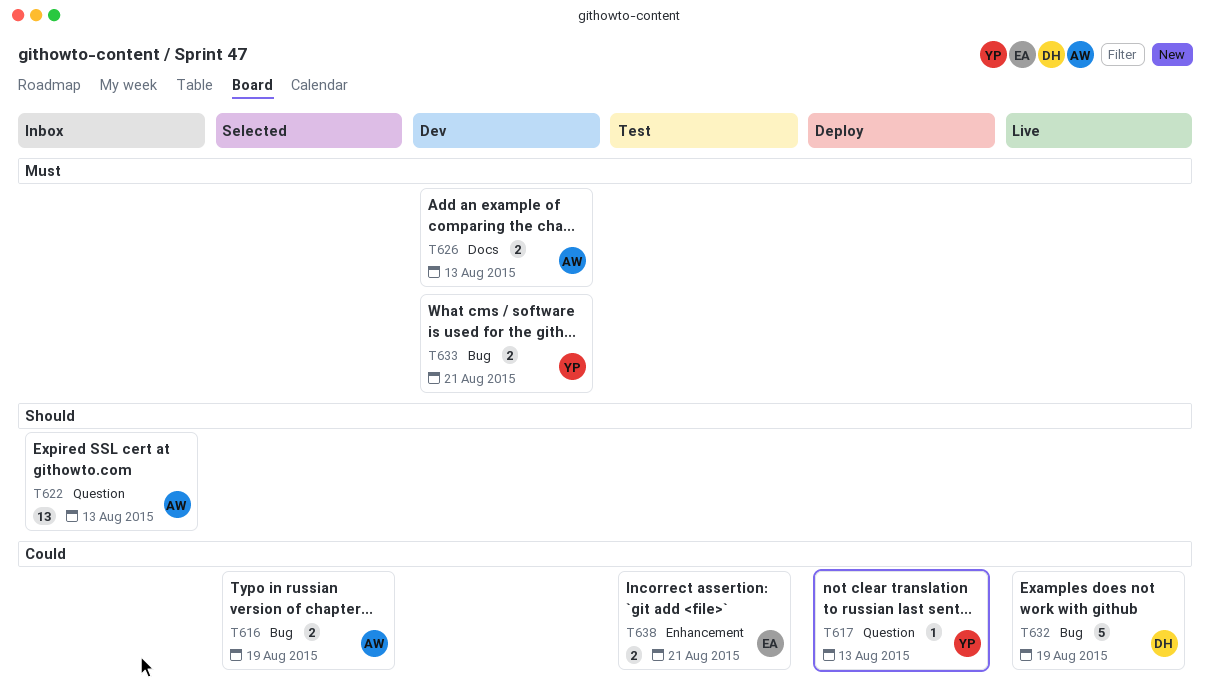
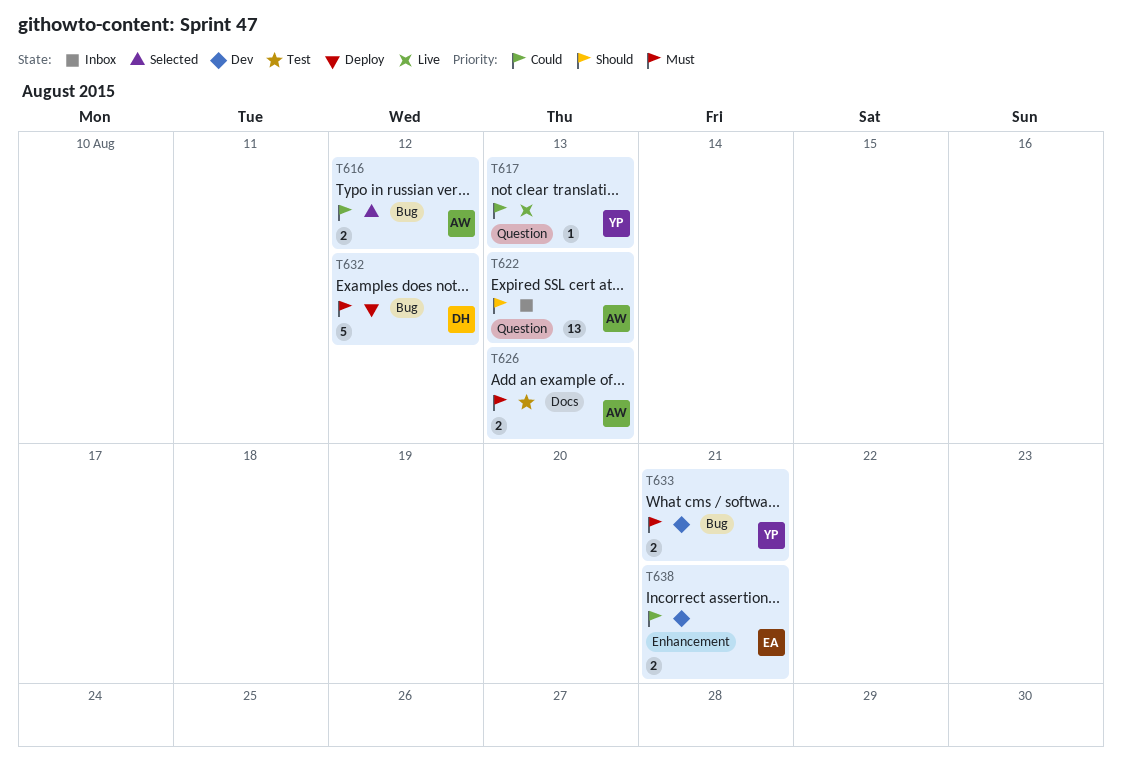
T616, due: Aug 19 -> Aug 12
T617, status: Deploy -> Live
T626, status: Dev -> Test
T632, status: Live -> Deploy
T632, priority: Could -> Must
T632, due: Aug 19 -> Aug 12
T638, status: Test -> Dev

